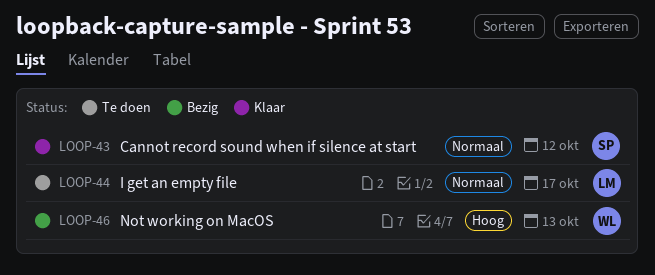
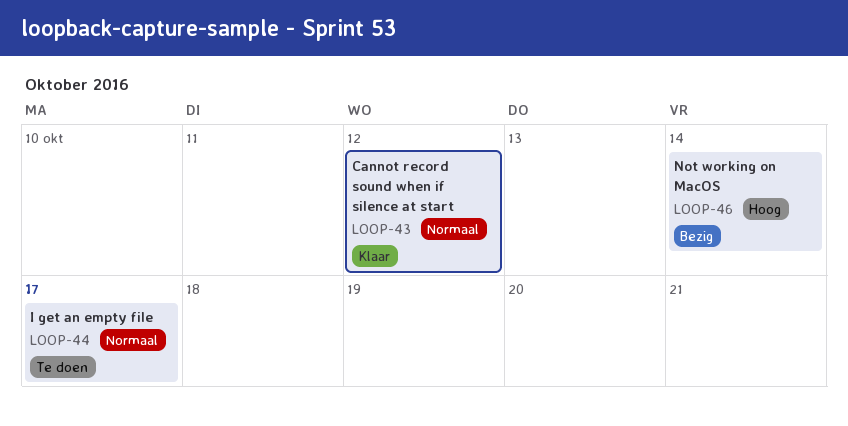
LOOP-46, due: Oct 13 -> Oct 14

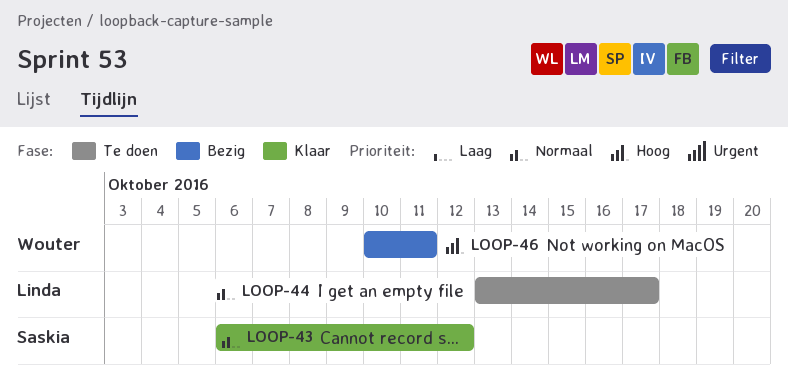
LOOP-46, due: Oct 14 -> Oct 11

